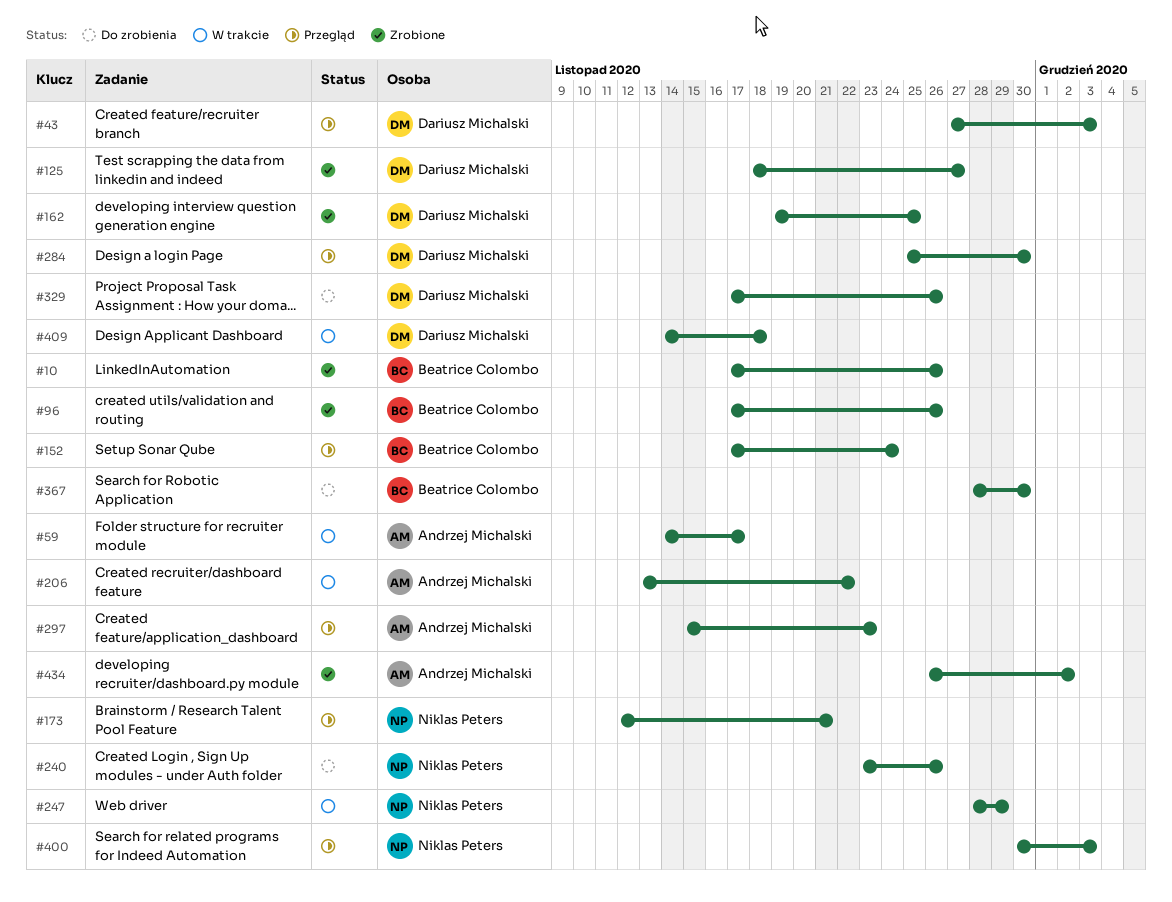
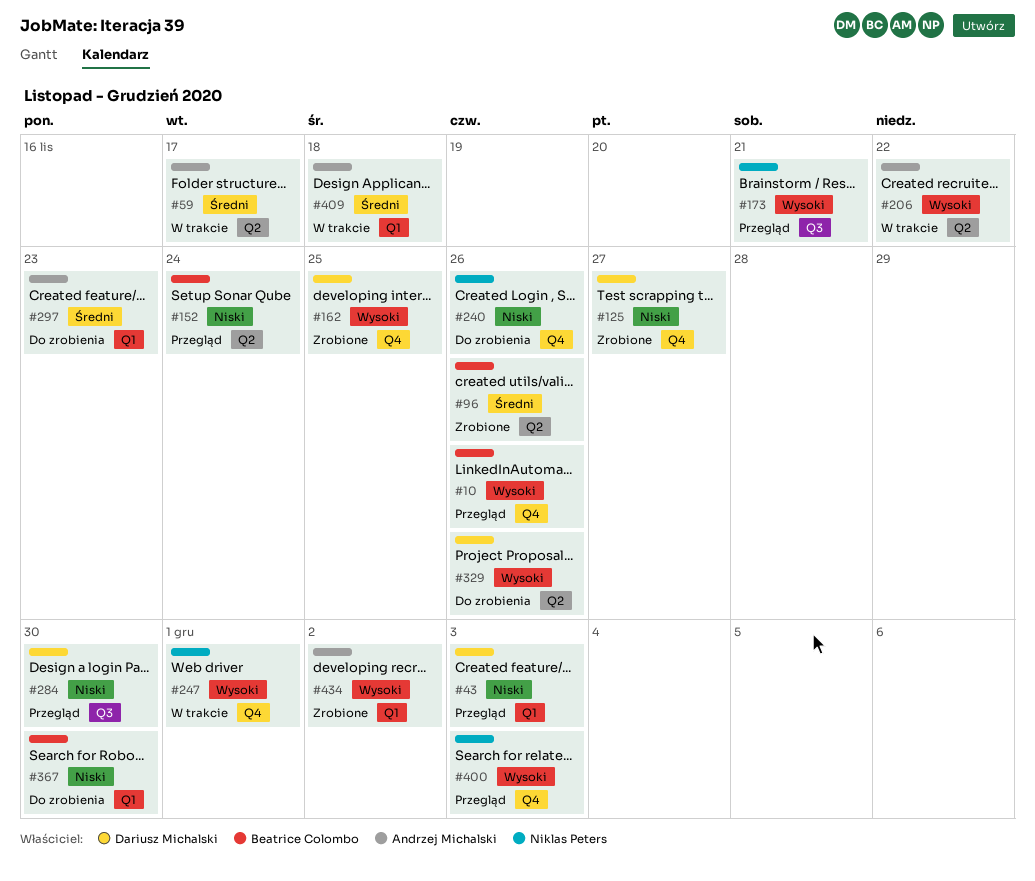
#10, status: Zrobione -> Przegląd
#247, due: Nov 29 -> Dec 1
#297, status: Przegląd -> Do zrobienia
#409, owner: Dariusz Michalski -> Andrzej Michalski

